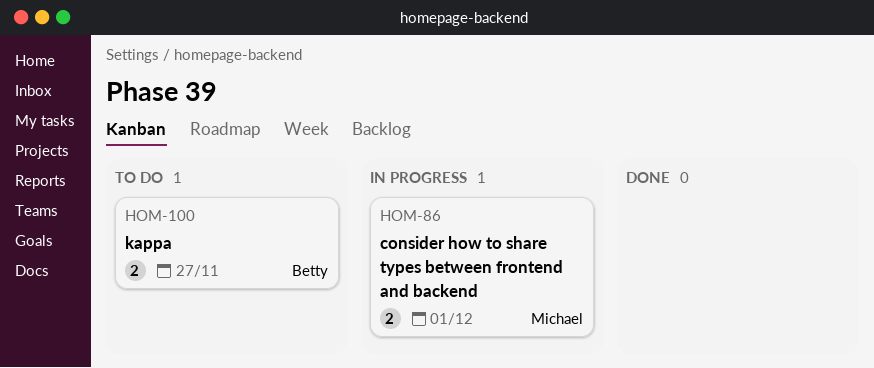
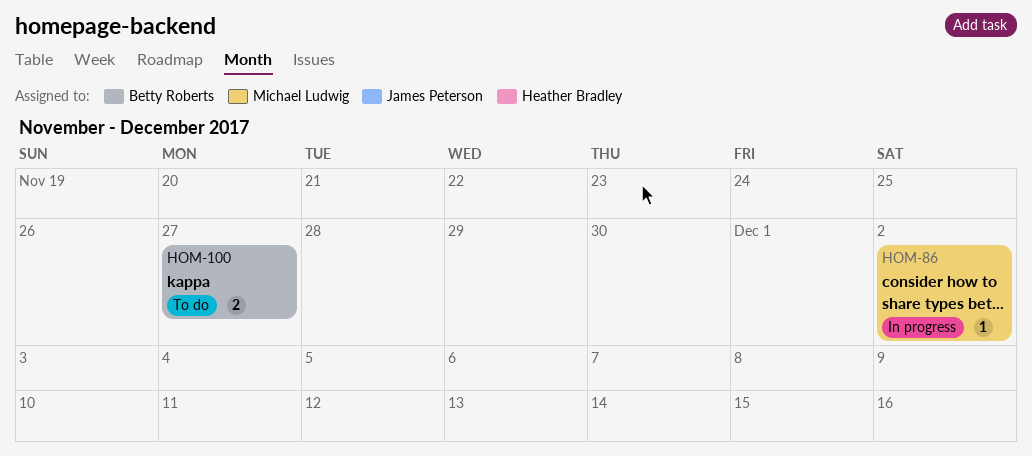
HOM-86, estimate: 2 -> 1
HOM-86, due: Dec 1 -> Dec 2

